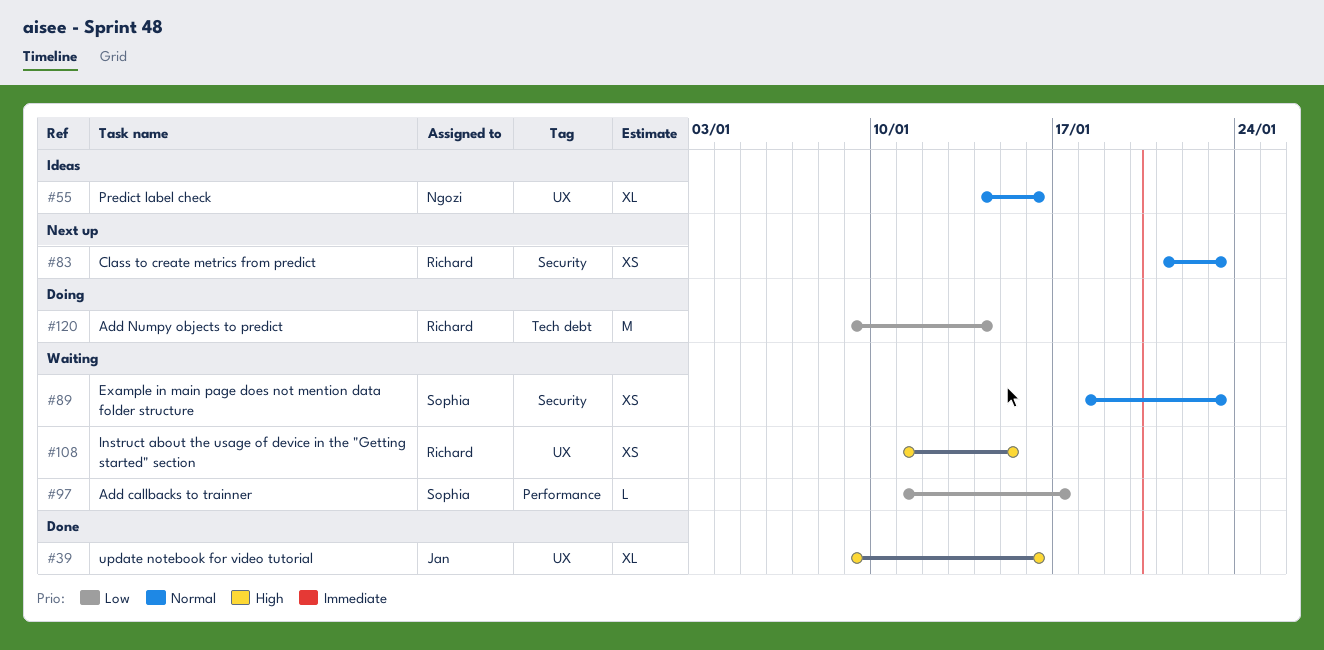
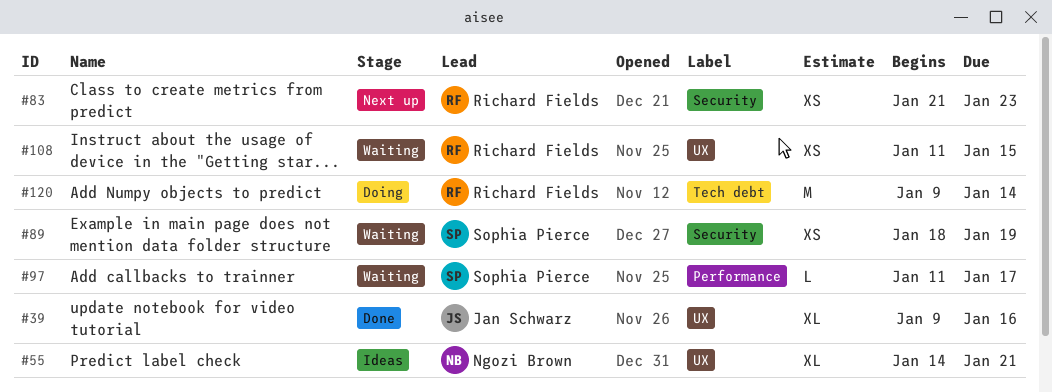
#55, due: Jan 16 -> Jan 21
#89, due: Jan 23 -> Jan 19

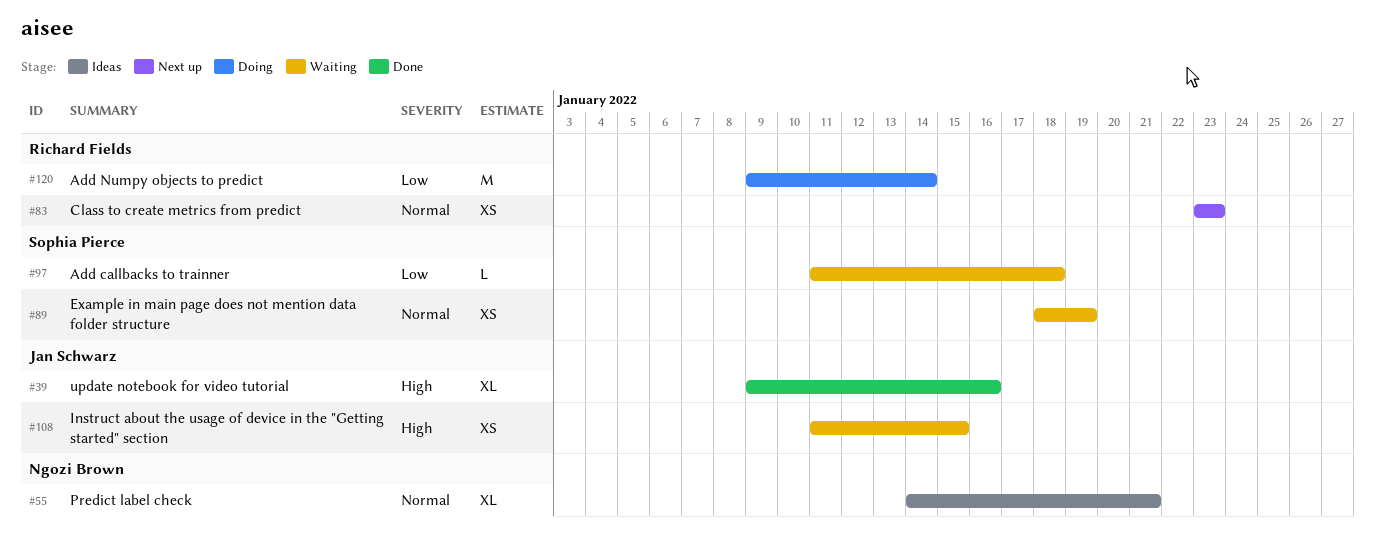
#83, start: Jan 21 -> Jan 23
#97, due: Jan 17 -> Jan 18
#108, owner: Richard Fields -> Jan Schwarz

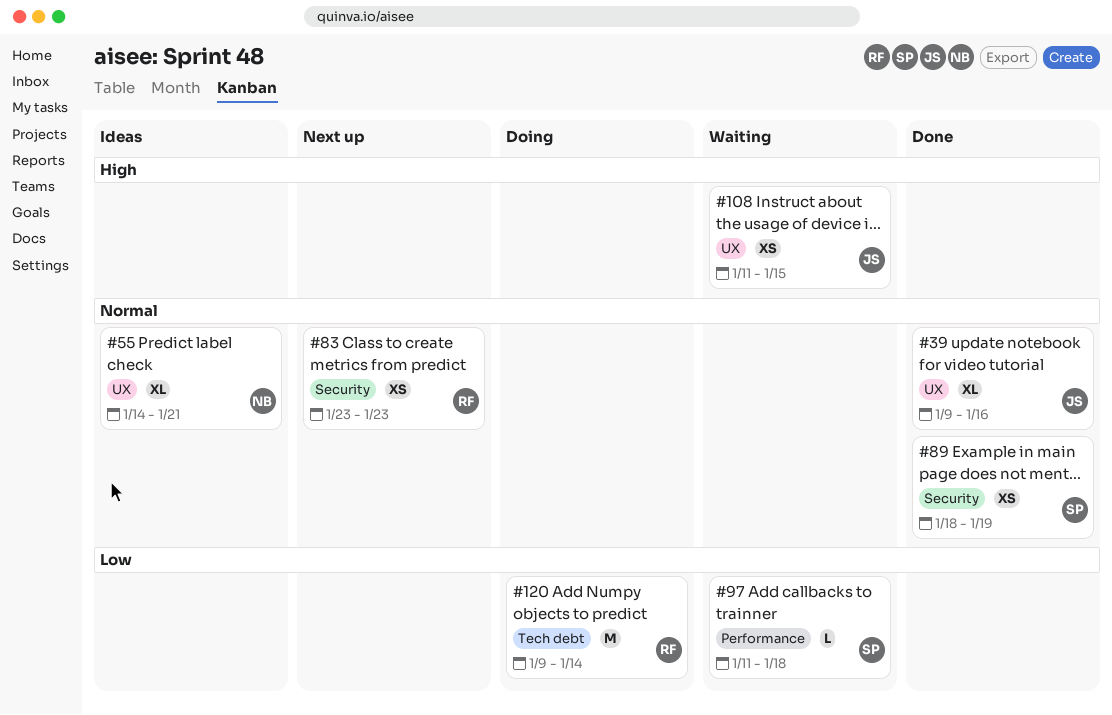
#39, priority: High -> Normal
#89, status: Waiting -> Done

